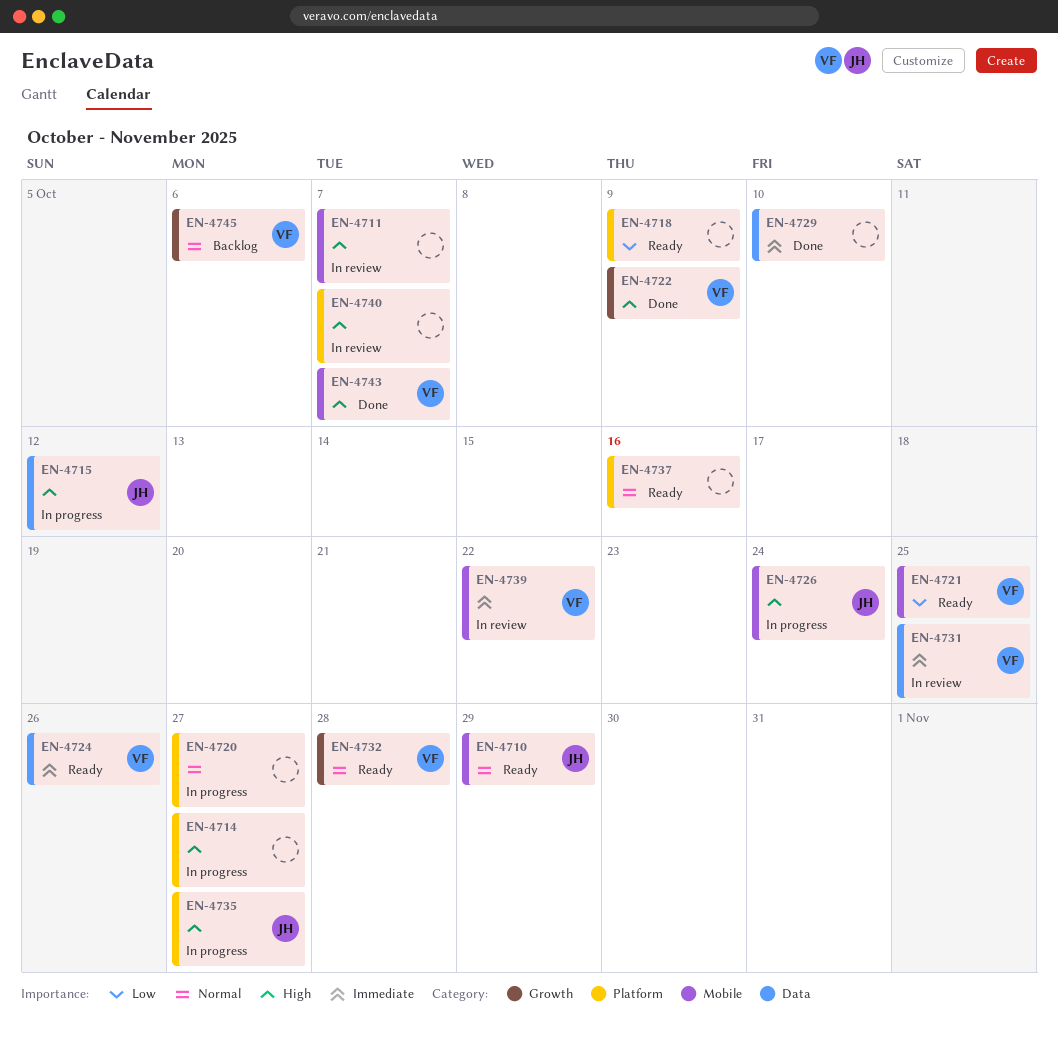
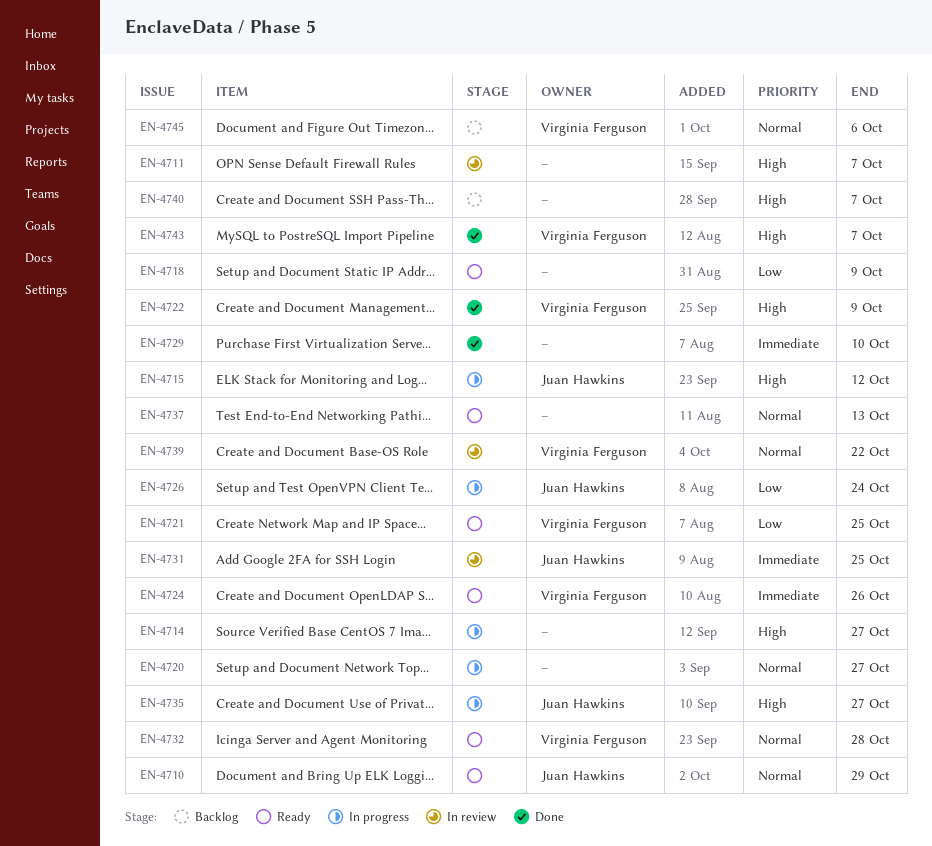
EN-4726, priority: High -> Low
EN-4731, owner: Virginia Ferguson -> Juan Hawkins
EN-4737, due: Oct 16 -> Oct 13
EN-4739, priority: Immediate -> Normal
EN-4740, status: In review -> Backlog

